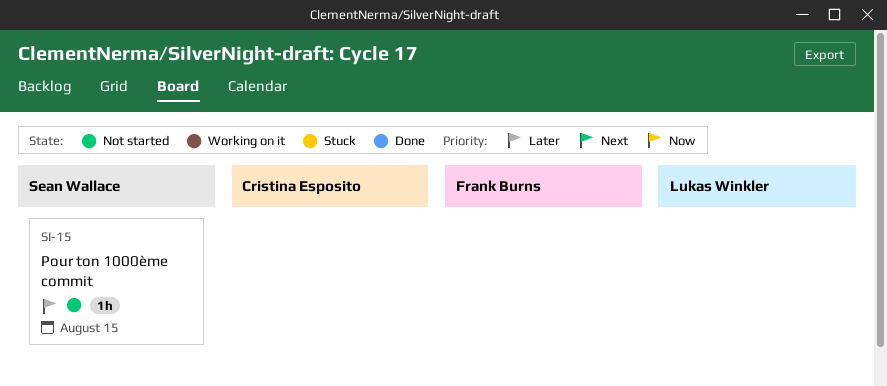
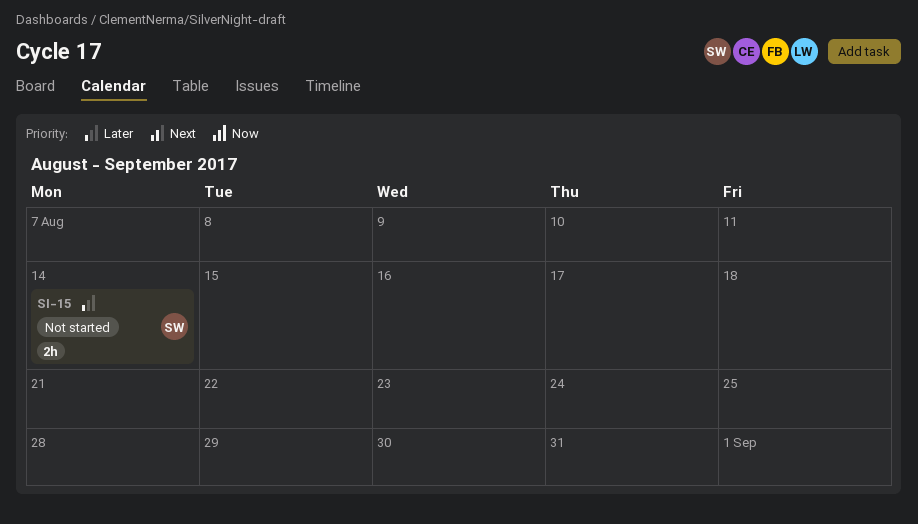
SI-15, estimate: 1h -> 2h
SI-15, due: Aug 15 -> Aug 14

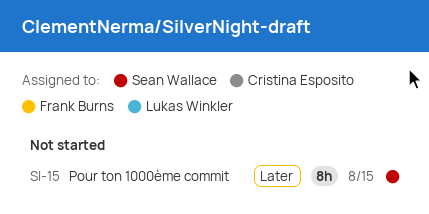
SI-15, estimate: 2h -> 8h
SI-15, due: Aug 14 -> Aug 15

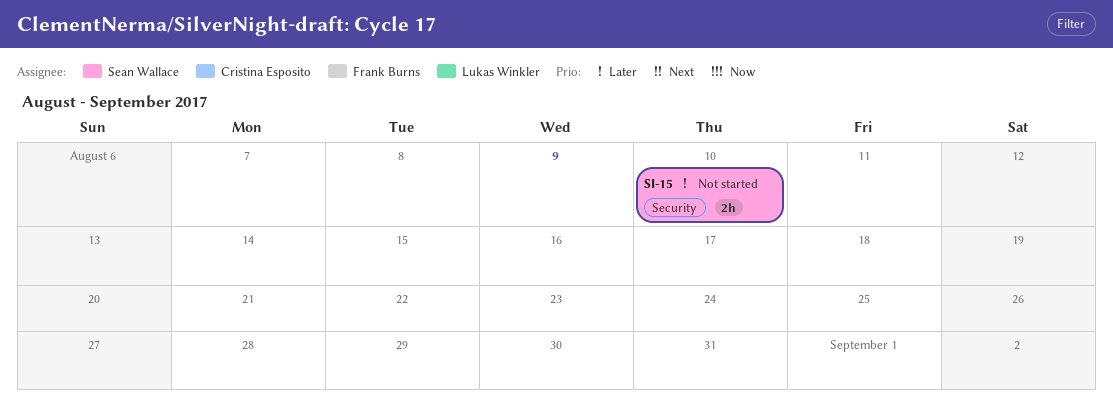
SI-15, estimate: 8h -> 2h
SI-15, due: Aug 15 -> Aug 10

